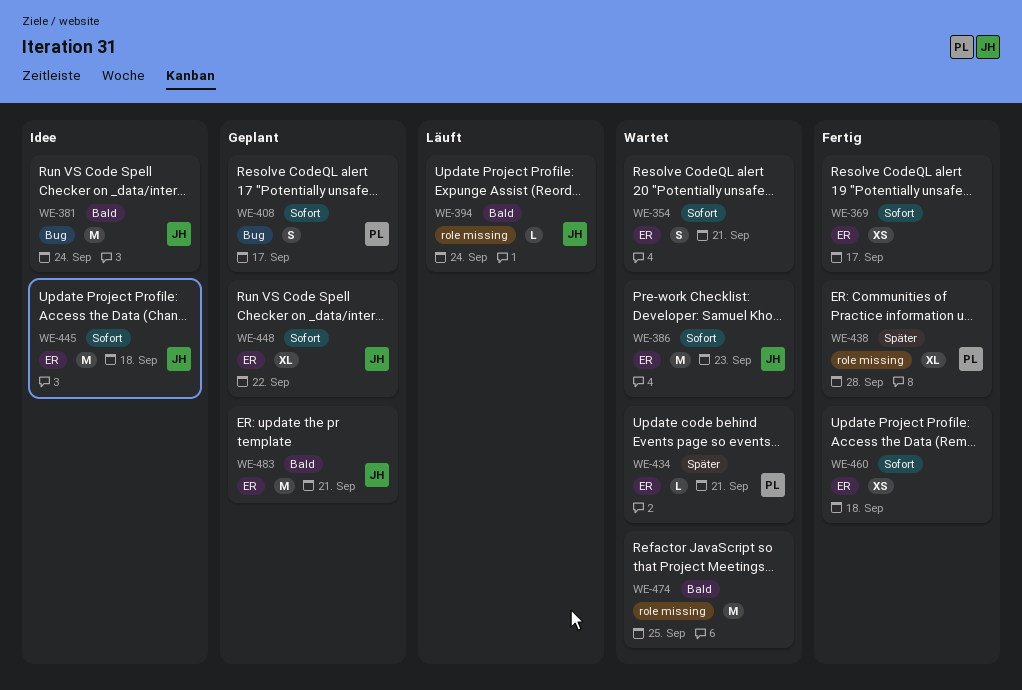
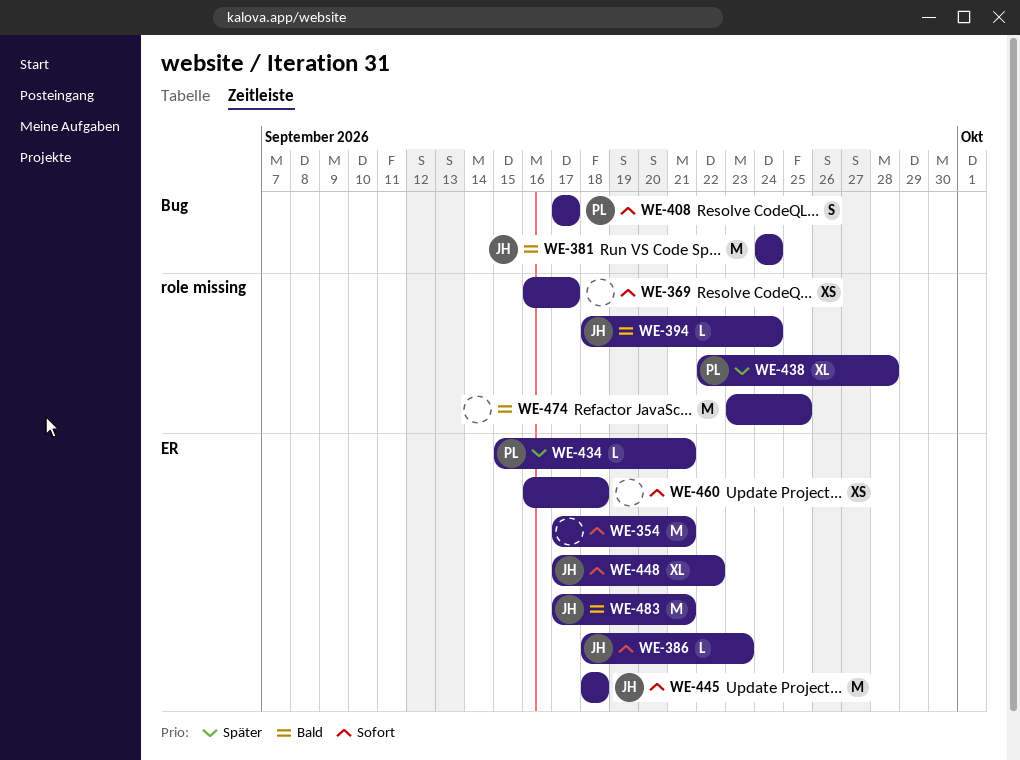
WE-354, estimate: S -> M
WE-369, label: ER -> role missing
WE-386, estimate: M -> L

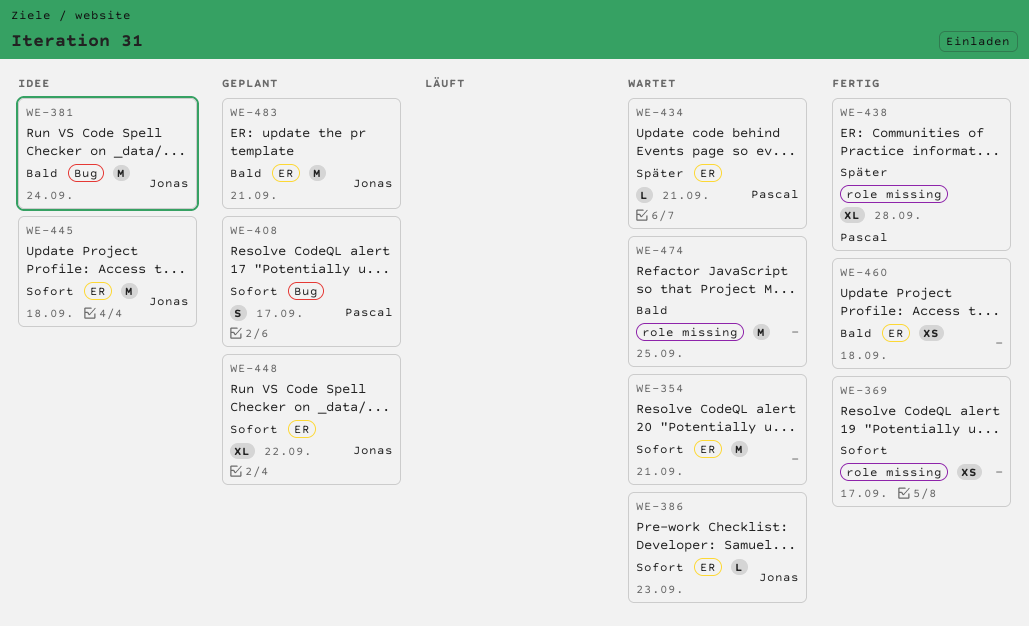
WE-394: present -> none
WE-460, priority: Sofort -> Bald

